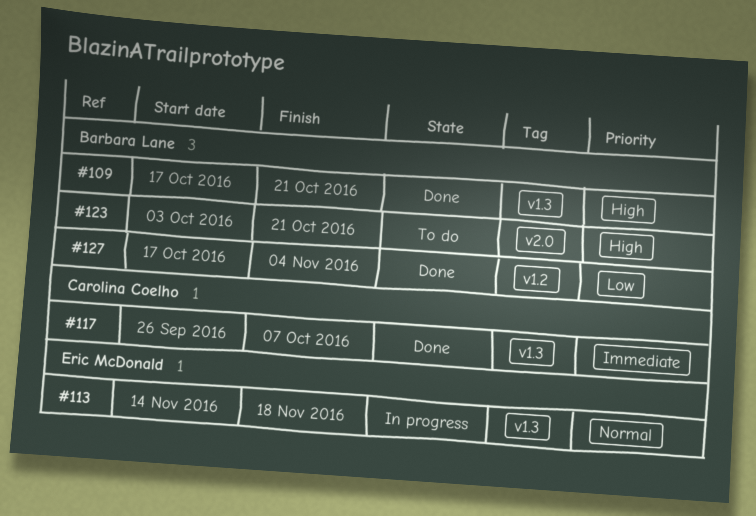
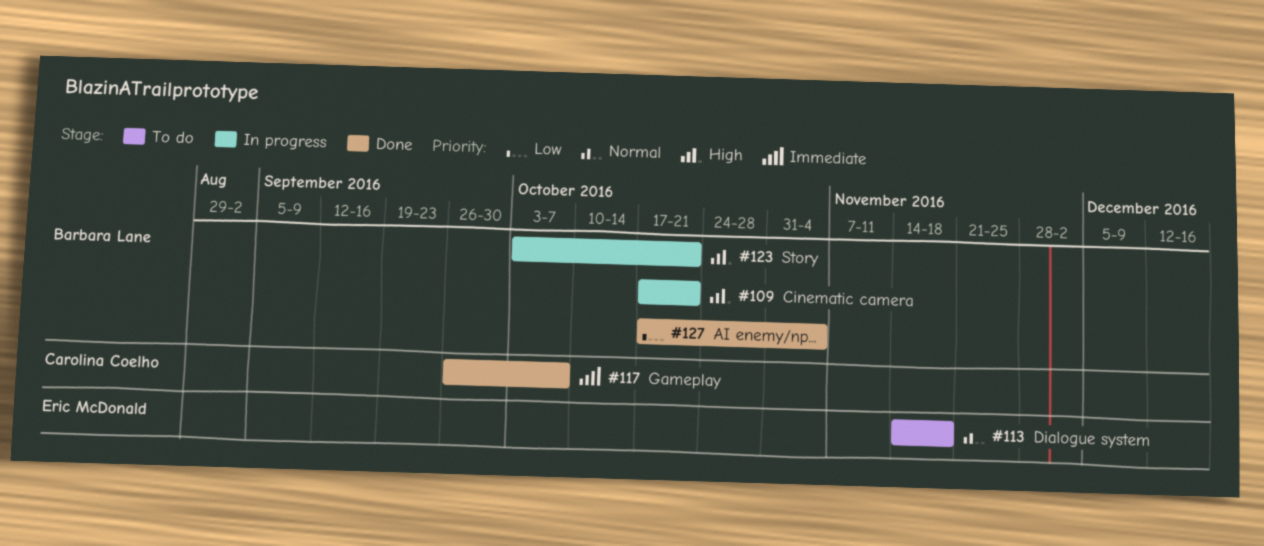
#109, status: Done -> In progress
#113, status: In progress -> To do
#123, status: To do -> In progress

